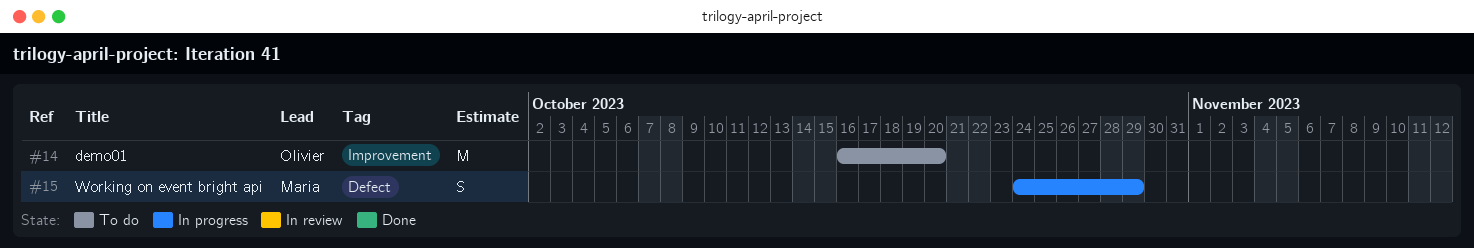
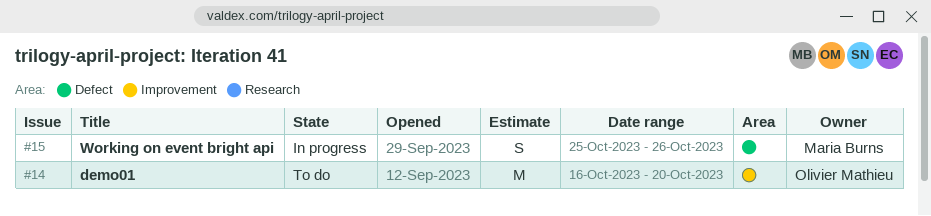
#15, start: Oct 24 -> Oct 25
#15, due: Oct 29 -> Oct 26

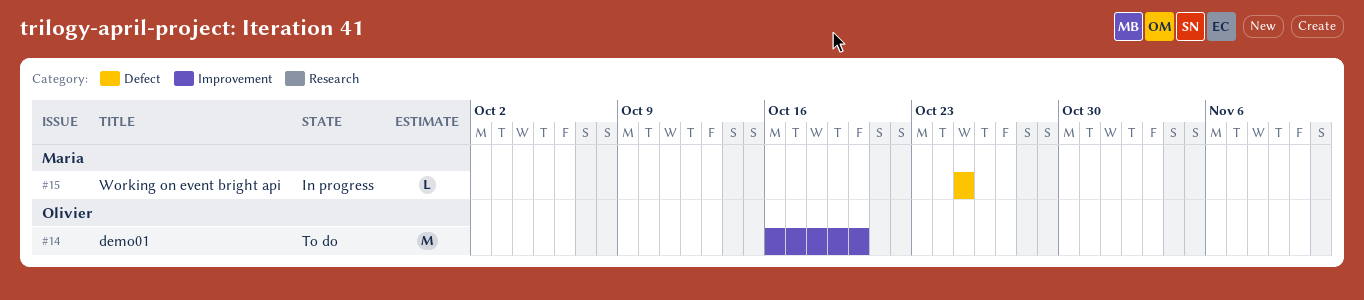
#15, estimate: S -> L
#15, due: Oct 26 -> Oct 25

